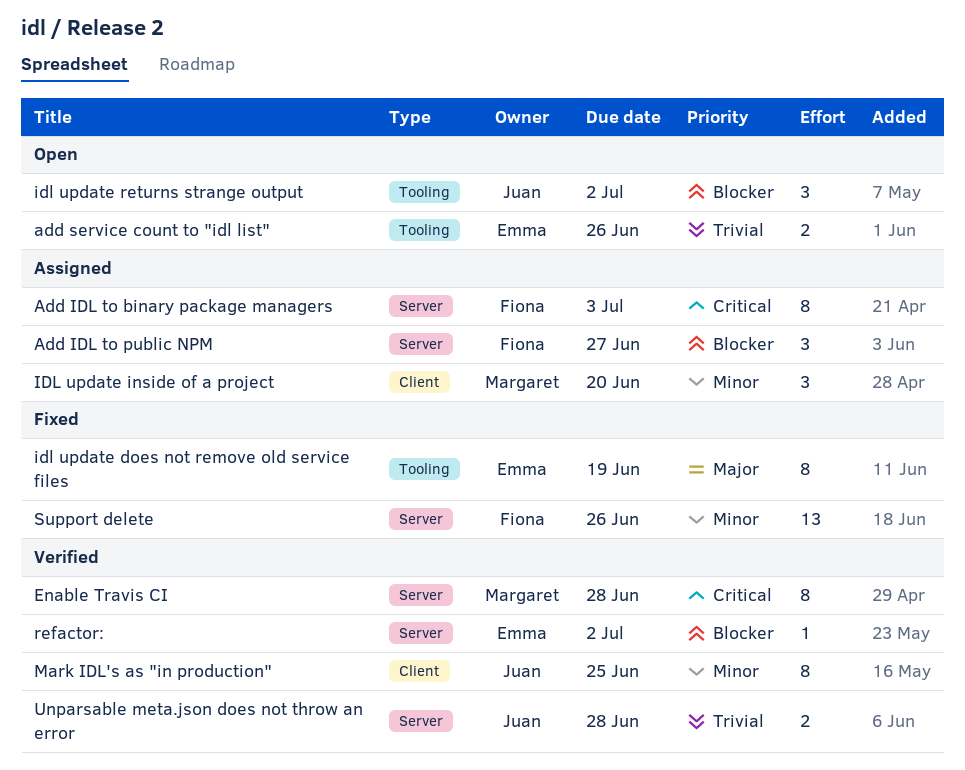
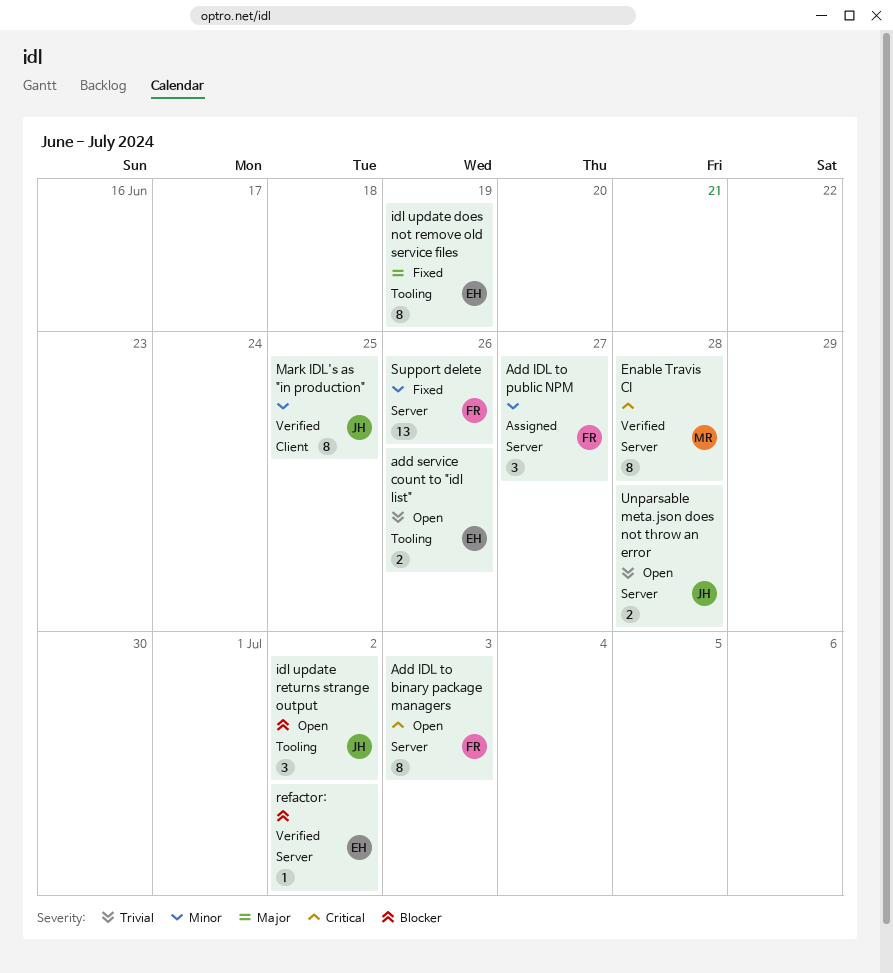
Add IDL to binary package managers, status: Assigned -> Open
Add IDL to public NPM, priority: Blocker -> Minor
IDL update inside of a project: present -> none
Unparsable meta.json does not throw an error, status: Verified -> Open

